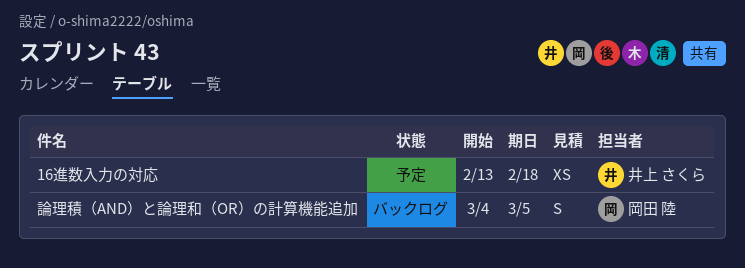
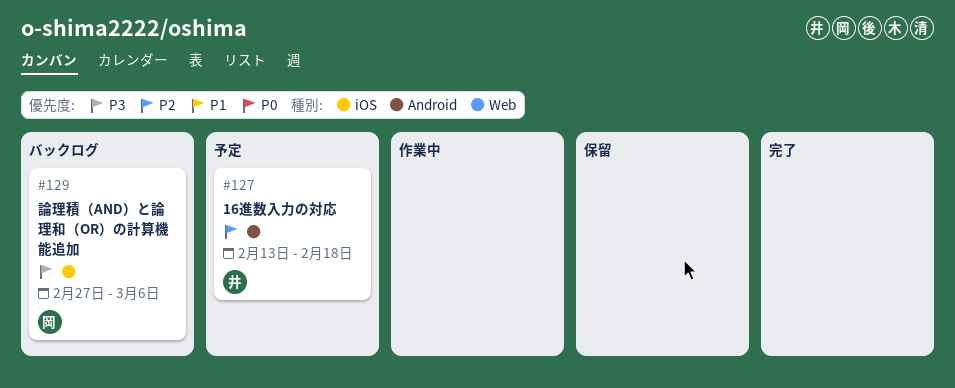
論理積（AND）と論理和（OR）の計算機能追加, start: Mar 4 -> Feb 27
論理積（AND）と論理和（OR）の計算機能追加, due: Mar 5 -> Mar 6

